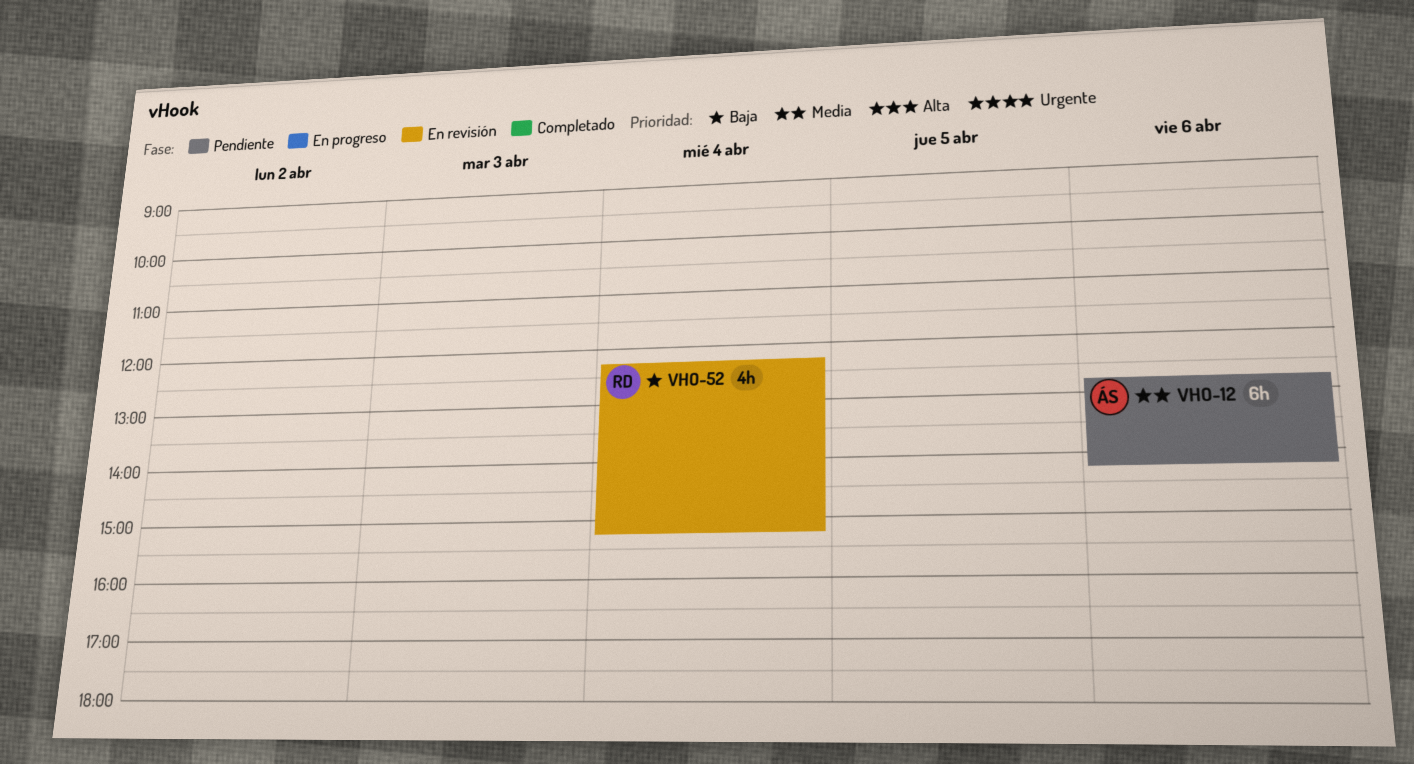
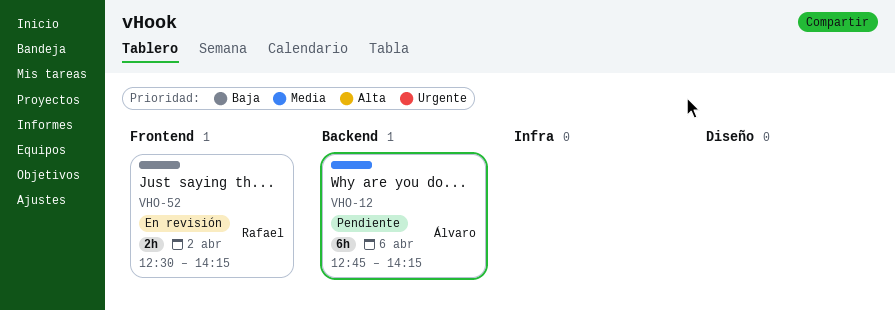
VHO-52, estimate: 4h -> 2h
VHO-52, day: Apr 4 -> Apr 2
VHO-52, begins: 12:15 -> 12:30
VHO-52, ends: 15:15 -> 14:15

